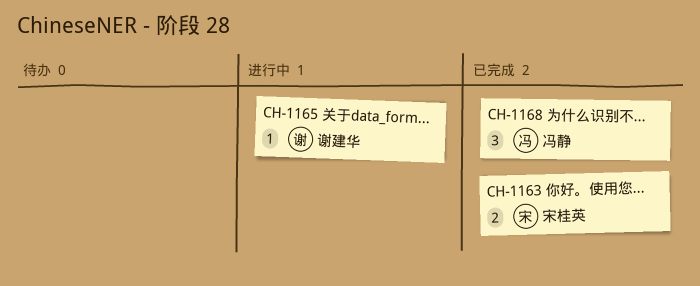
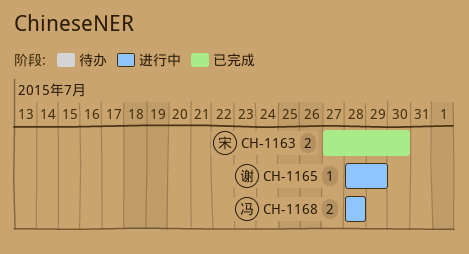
CH-1168, status: 已完成 -> 进行中
CH-1168, estimate: 3 -> 2

